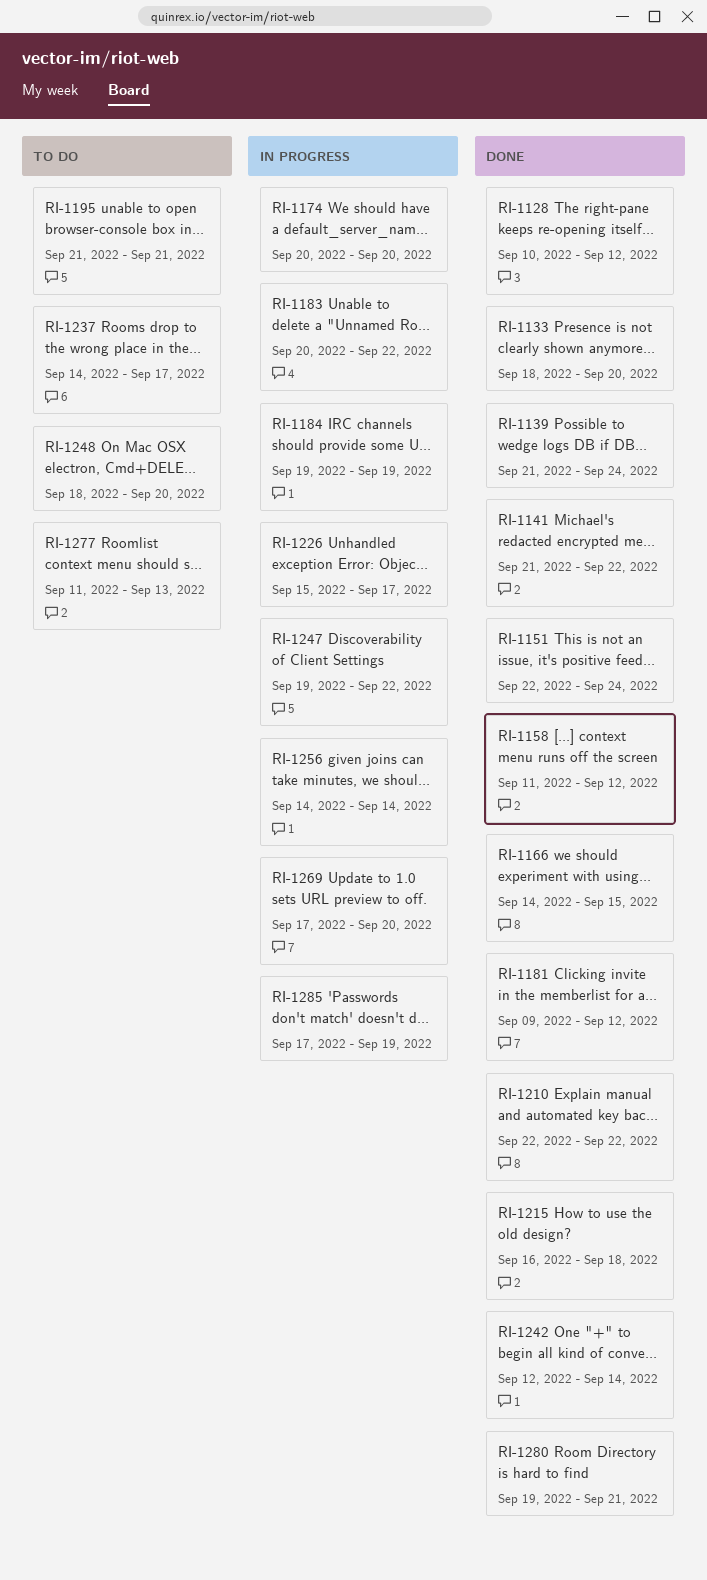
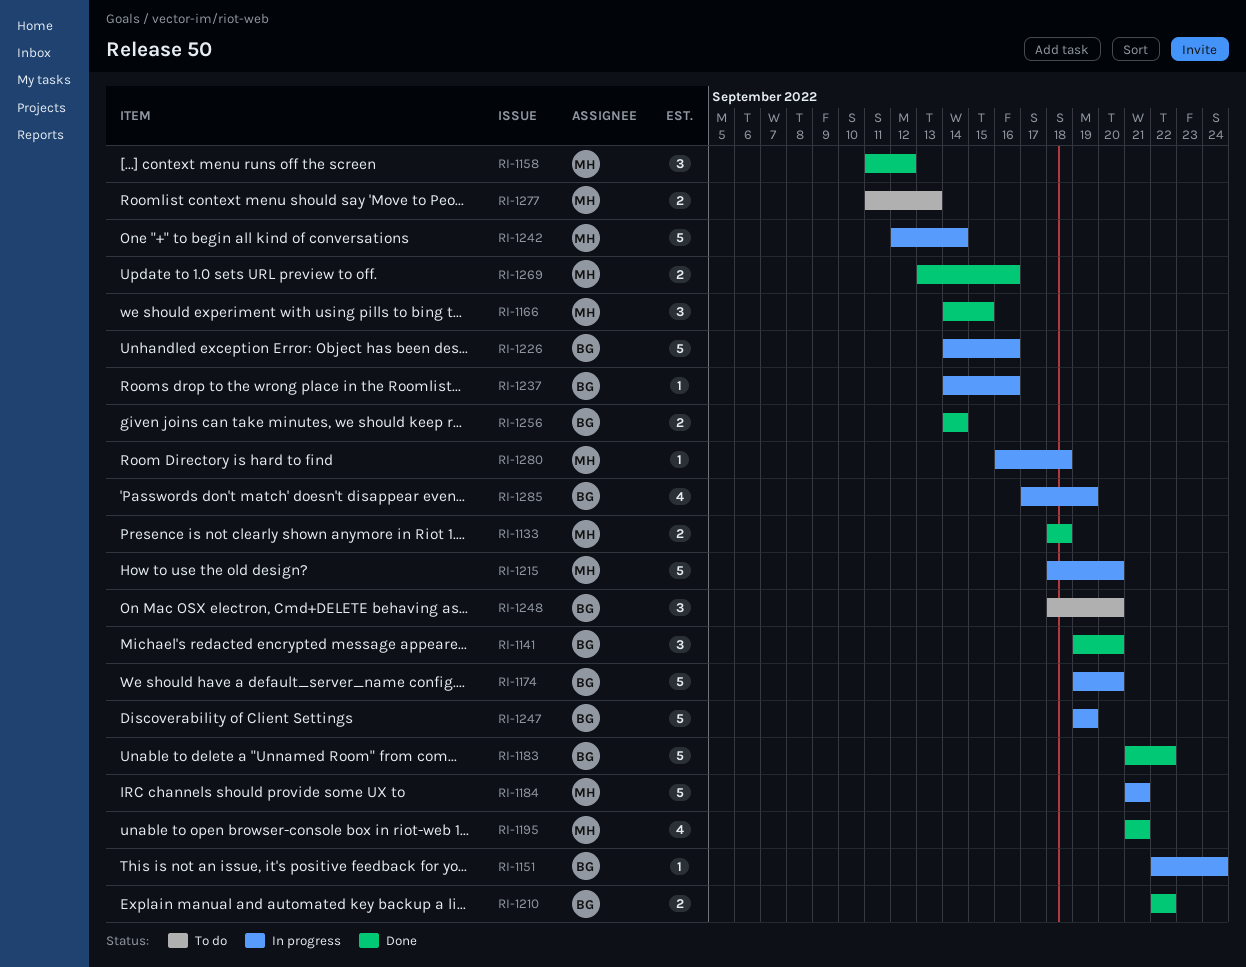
RI-1128: present -> none
RI-1133, due: Sep 20 -> Sep 18
RI-1139: present -> none
RI-1141, start: Sep 21 -> Sep 19
RI-1141, due: Sep 22 -> Sep 20
RI-1151, status: Done -> In progress
RI-1174, start: Sep 20 -> Sep 19
RI-1181: present -> none
RI-1183, status: In progress -> Done
RI-1183, start: Sep 20 -> Sep 21
RI-1184, start: Sep 19 -> Sep 21
RI-1184, due: Sep 19 -> Sep 21
RI-1195, status: To do -> Done
RI-1215, status: Done -> In progress
RI-1215, start: Sep 16 -> Sep 18
RI-1215, due: Sep 18 -> Sep 20
RI-1226, start: Sep 15 -> Sep 14
RI-1226, due: Sep 17 -> Sep 16
RI-1237, status: To do -> In progress
RI-1237, due: Sep 17 -> Sep 16
RI-1242, status: Done -> In progress
RI-1247, due: Sep 22 -> Sep 19
RI-1256, status: In progress -> Done
RI-1269, status: In progress -> Done
RI-1269, start: Sep 17 -> Sep 13
RI-1269, due: Sep 20 -> Sep 16
RI-1280, status: Done -> In progress
RI-1280, start: Sep 19 -> Sep 16
RI-1280, due: Sep 21 -> Sep 18

